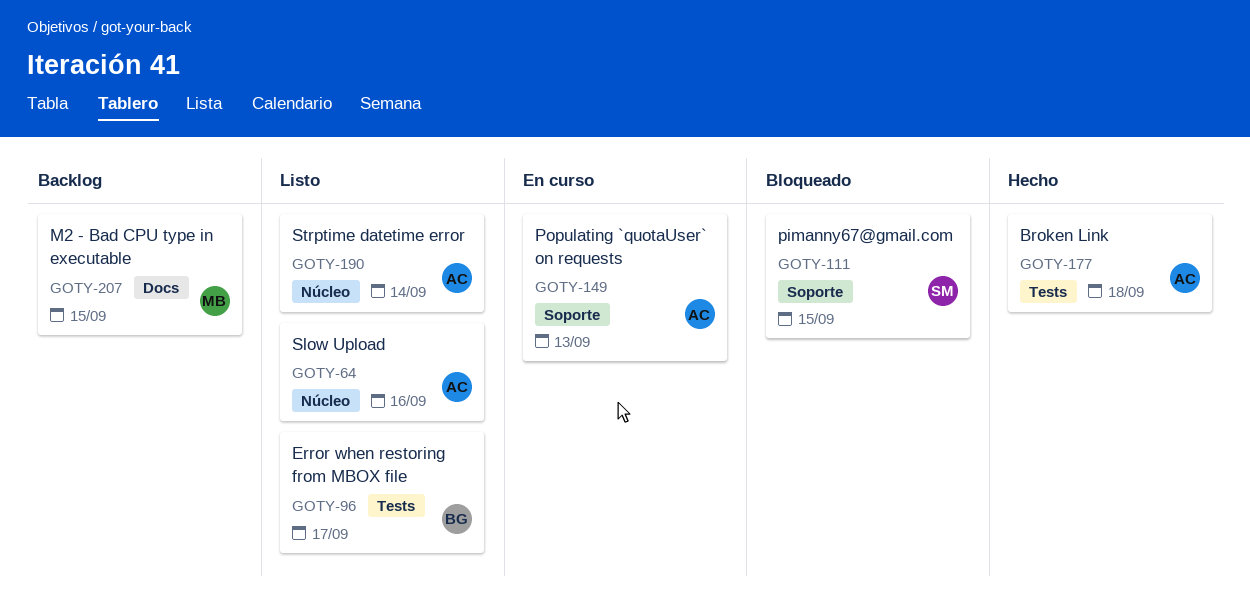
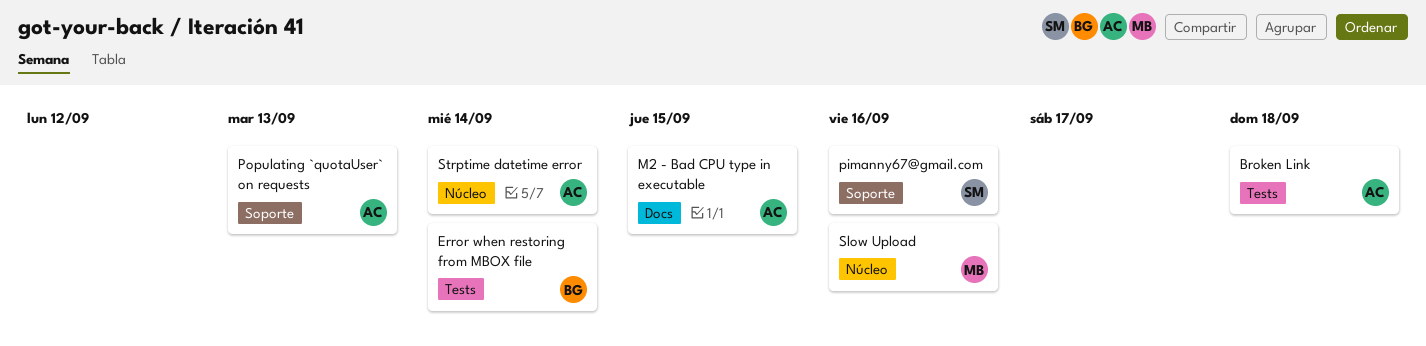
Error when restoring from MBOX file, due: Sep 17 -> Sep 14
M2 - Bad CPU type in executable, owner: MB -> AC
pimanny67@gmail.com, due: Sep 15 -> Sep 16
Slow Upload, owner: AC -> MB

